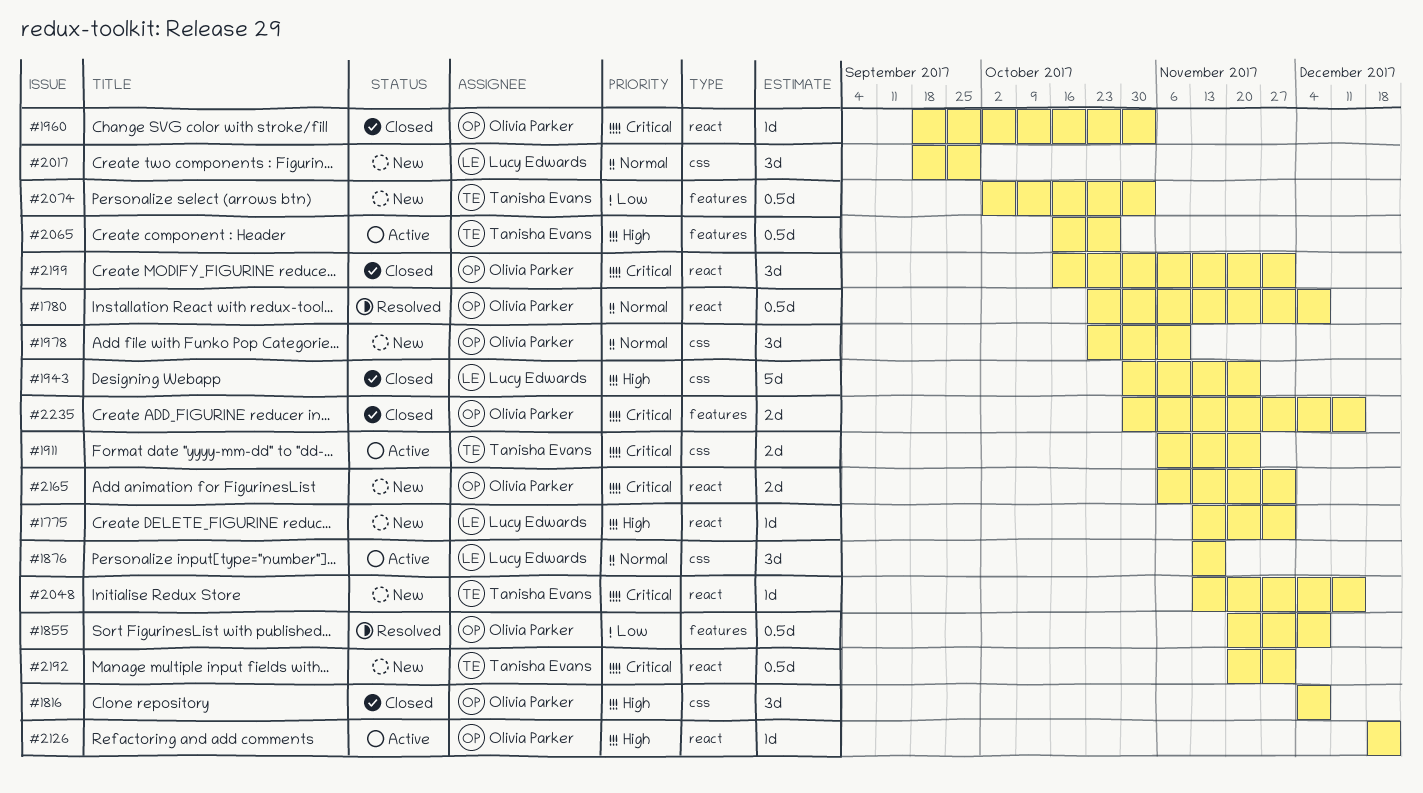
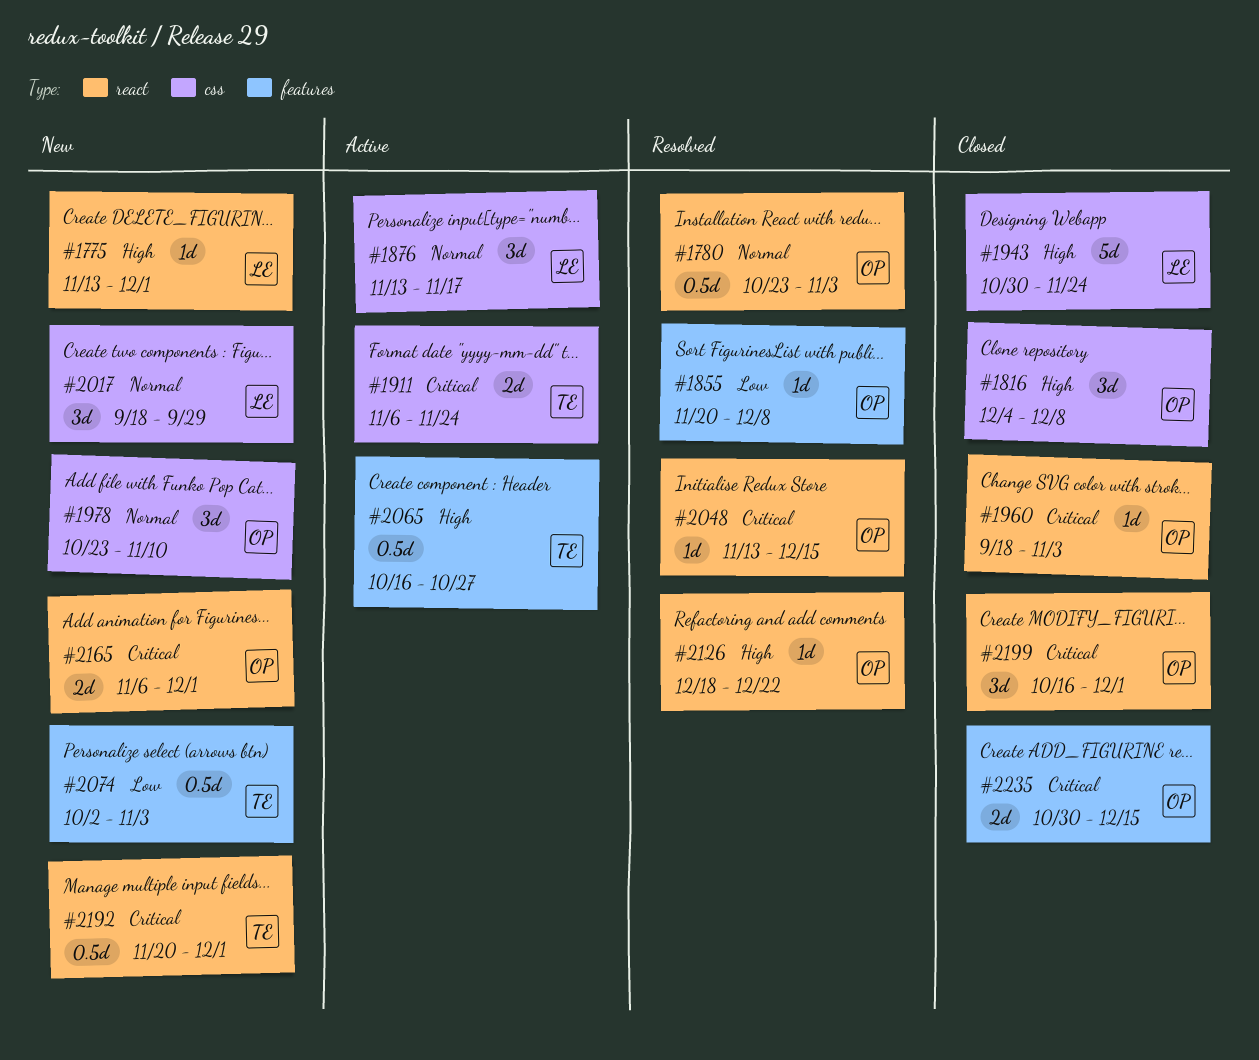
#1780, due: Dec 8 -> Nov 3
#1855, estimate: 0.5d -> 1d
#2048, status: New -> Resolved
#2048, owner: Tanisha Evans -> Olivia Parker
#2126, status: Active -> Resolved

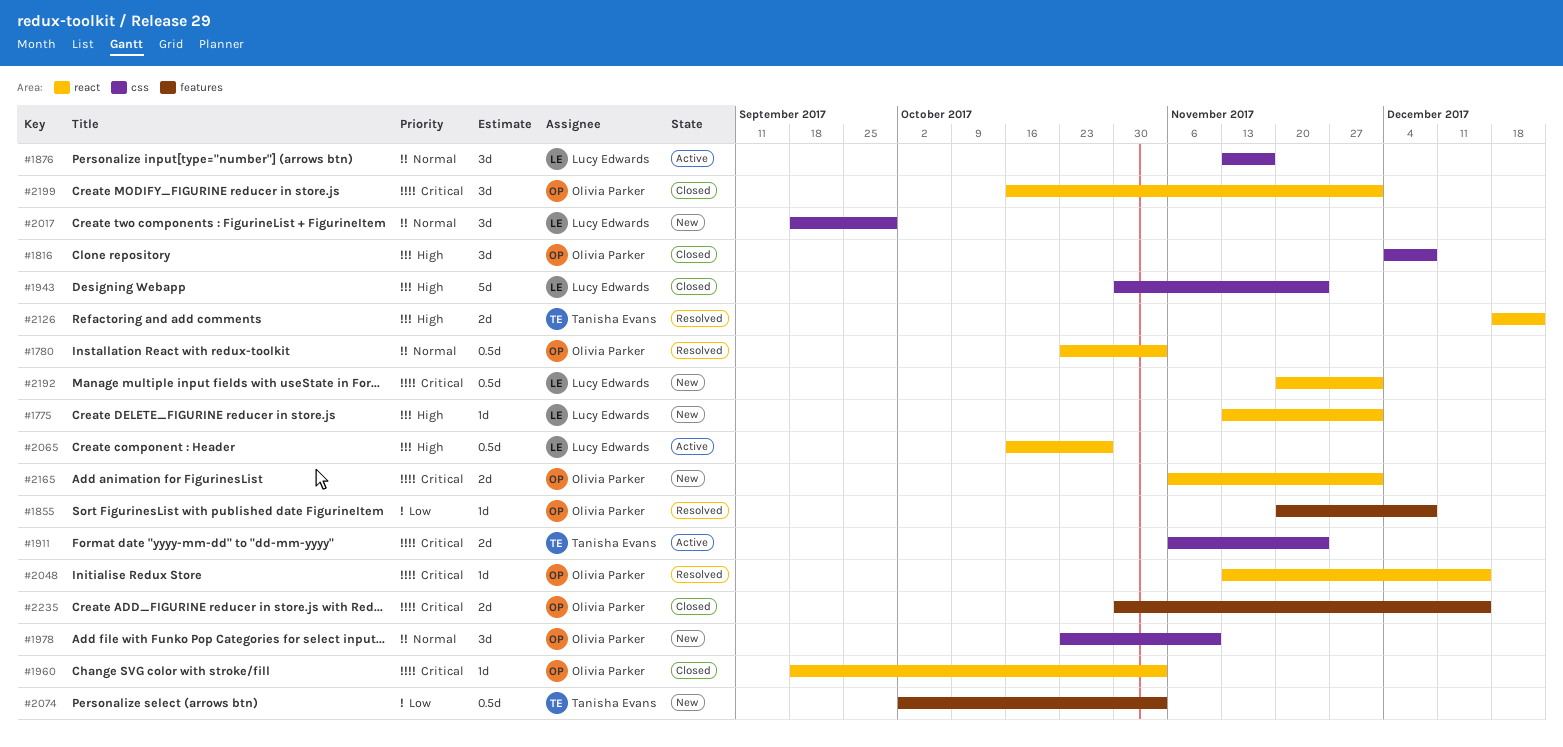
#2065, owner: Tanisha Evans -> Lucy Edwards
#2065, label: features -> react
#2126, owner: Olivia Parker -> Tanisha Evans
#2126, estimate: 1d -> 2d
#2192, owner: Tanisha Evans -> Lucy Edwards

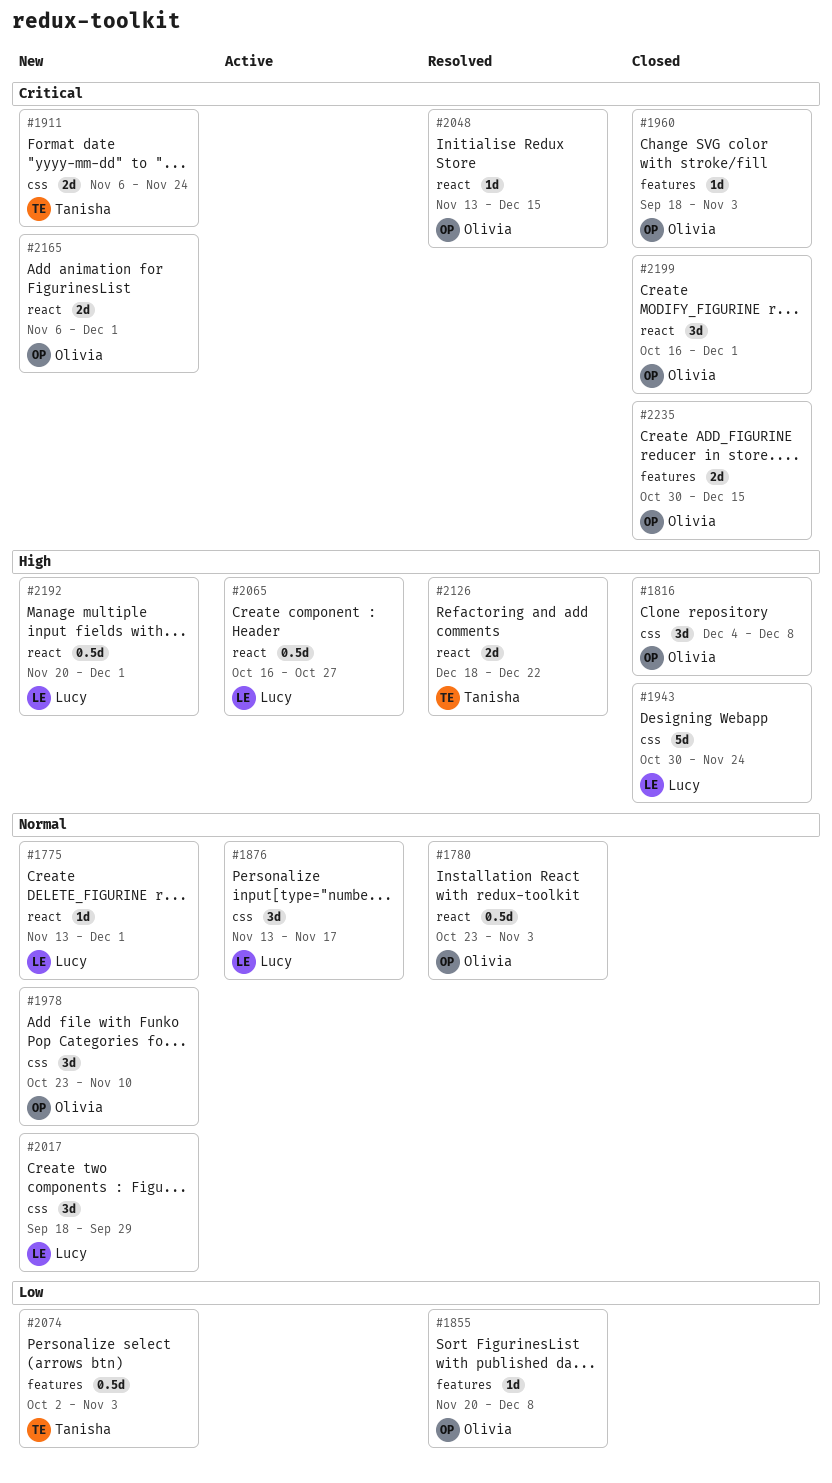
#1775, priority: High -> Normal
#1911, status: Active -> New
#1960, label: react -> features
#2192, priority: Critical -> High

